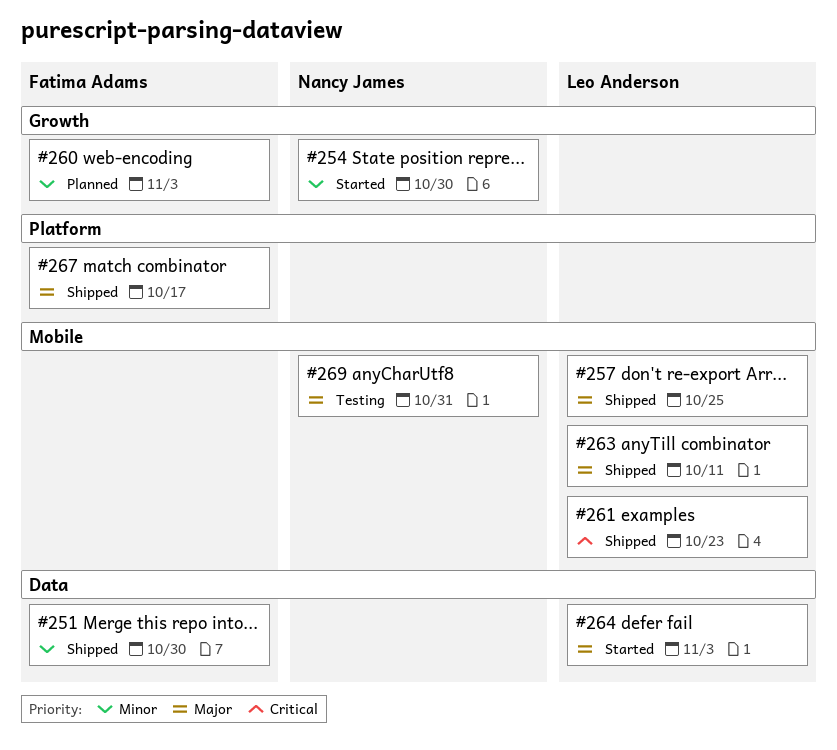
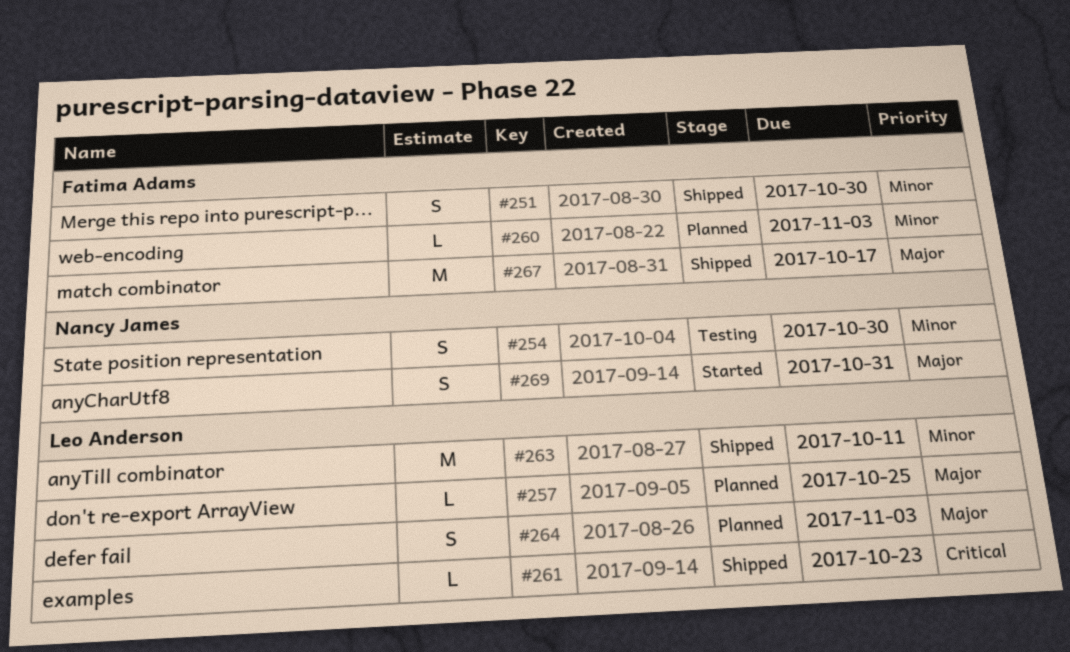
#254, status: Started -> Testing
#257, status: Shipped -> Planned
#263, priority: Major -> Minor
#264, status: Started -> Planned
#269, status: Testing -> Started

